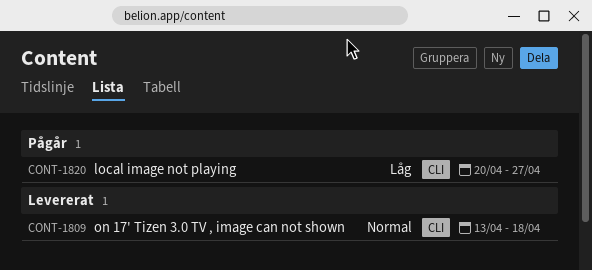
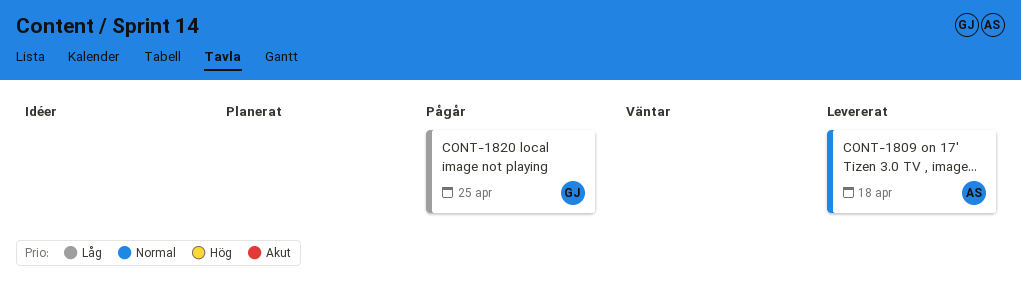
CONT-1820, due: Apr 27 -> Apr 25

